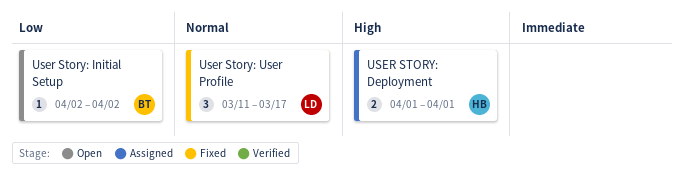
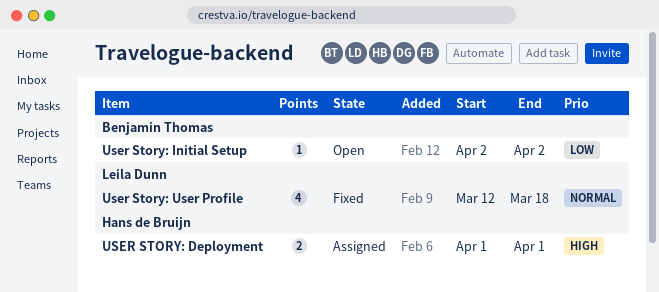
User Story: User Profile, estimate: 3 -> 4
User Story: User Profile, start: Mar 11 -> Mar 12
User Story: User Profile, due: Mar 17 -> Mar 18

